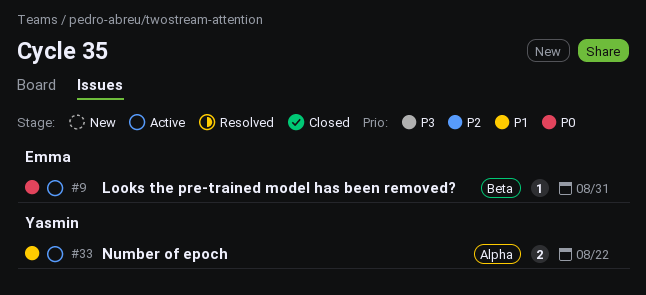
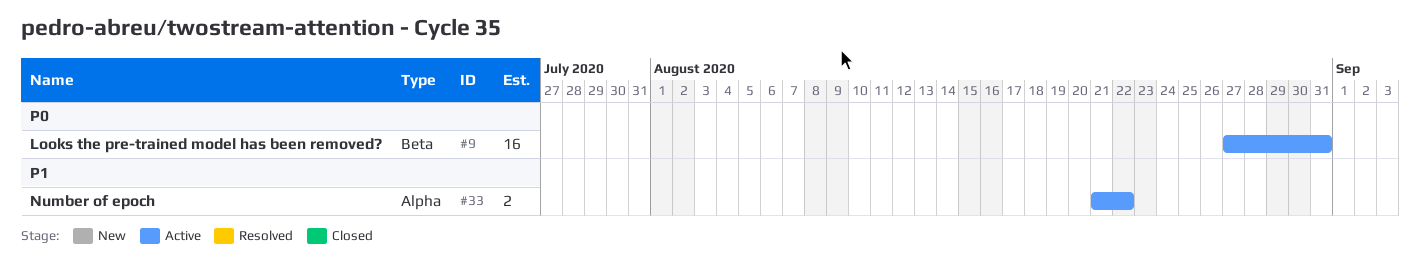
#9, estimate: 1 -> 16

